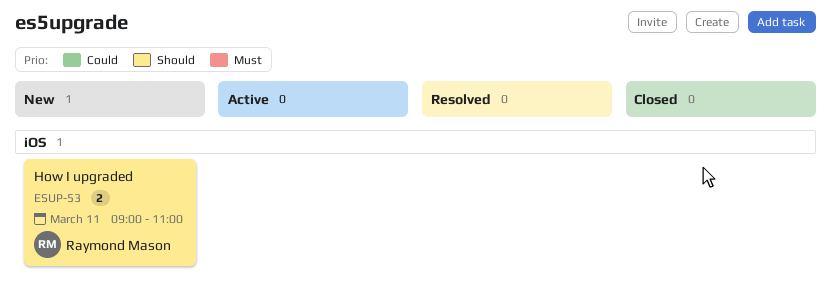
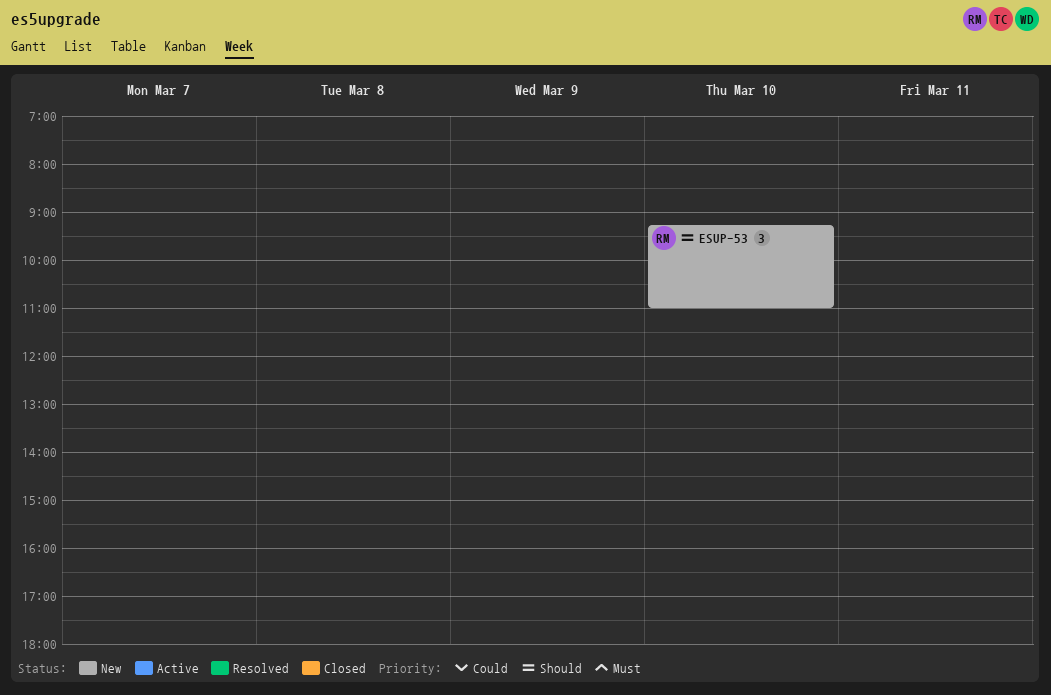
ESUP-53, estimate: 2 -> 3
ESUP-53, day: Mar 11 -> Mar 10
ESUP-53, begins: 09:00 -> 09:15

